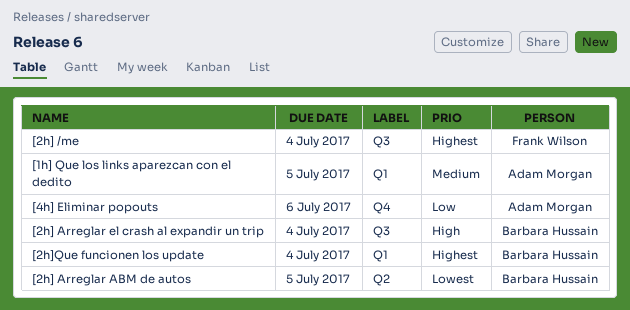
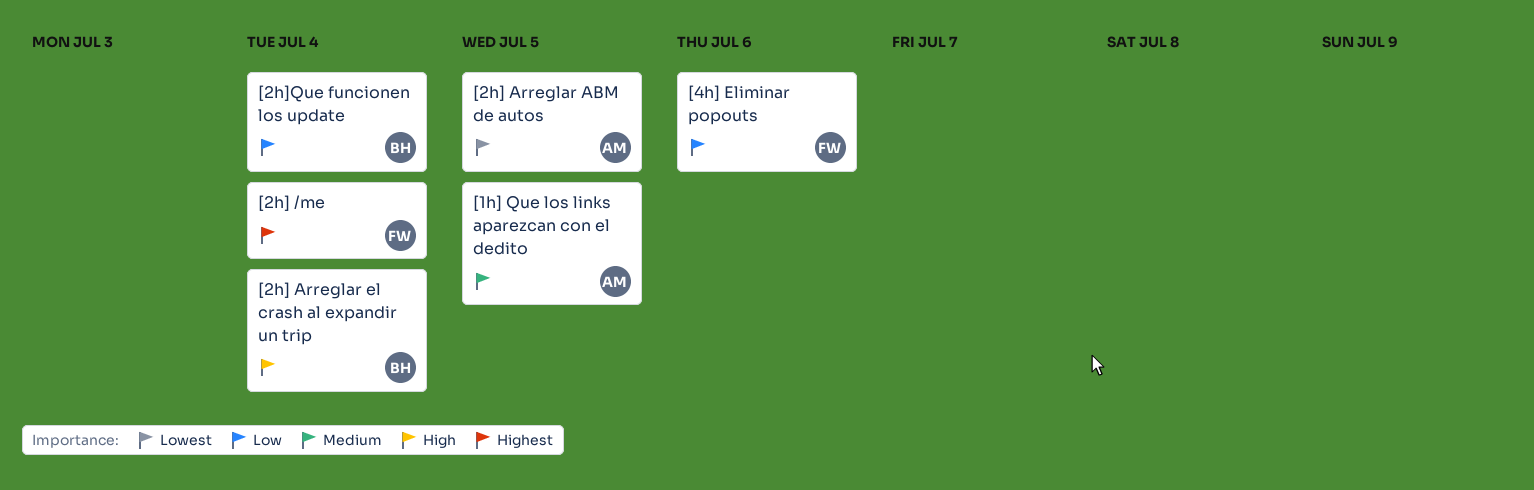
[2h] Arreglar ABM de autos, owner: Barbara Hussain -> Adam Morgan
[2h]Que funcionen los update, priority: Highest -> Low
[4h] Eliminar popouts, owner: Adam Morgan -> Frank Wilson

